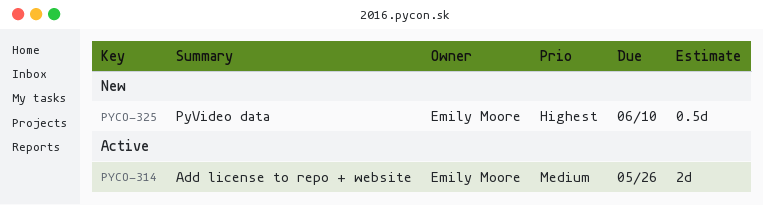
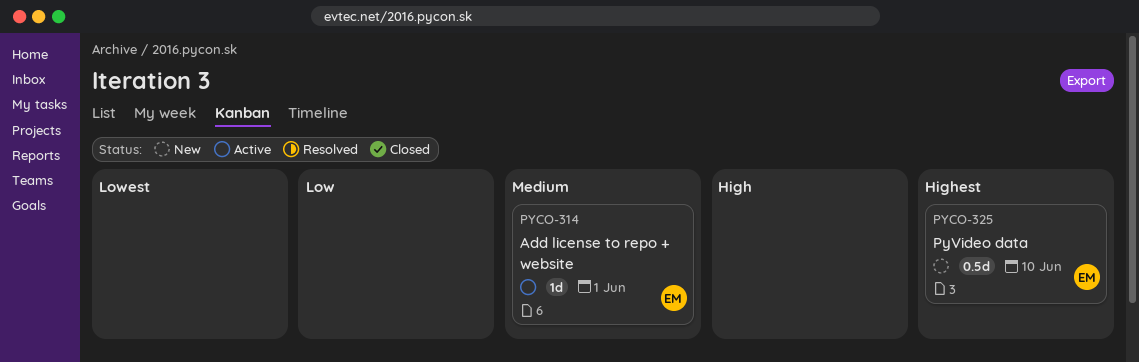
PYCO-314, estimate: 2d -> 1d
PYCO-314, due: May 26 -> Jun 1

